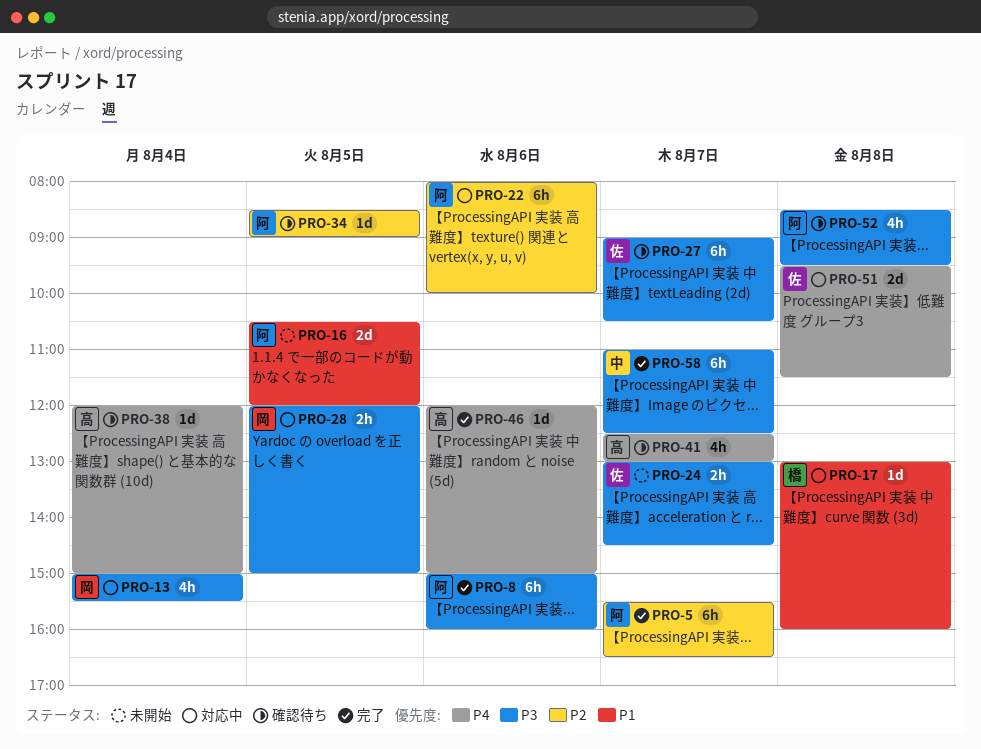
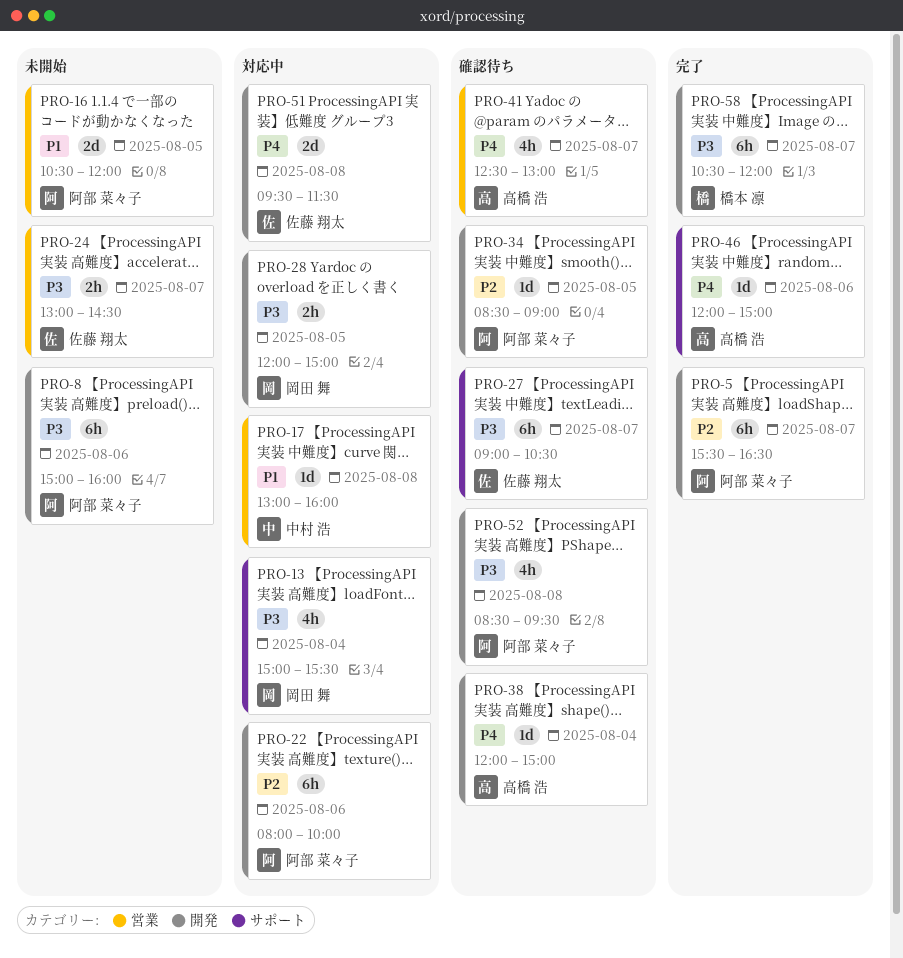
PRO-8, status: 完了 -> 未開始
PRO-17, owner: 橋本 凛 -> 中村 浩
PRO-58, owner: 中村 浩 -> 橋本 凛
PRO-58, begins: 11:00 -> 10:30
PRO-58, ends: 12:30 -> 12:00

